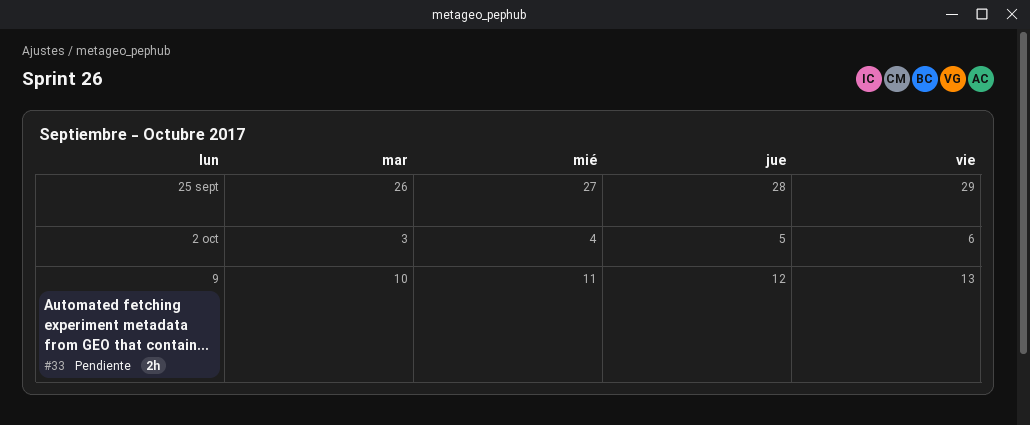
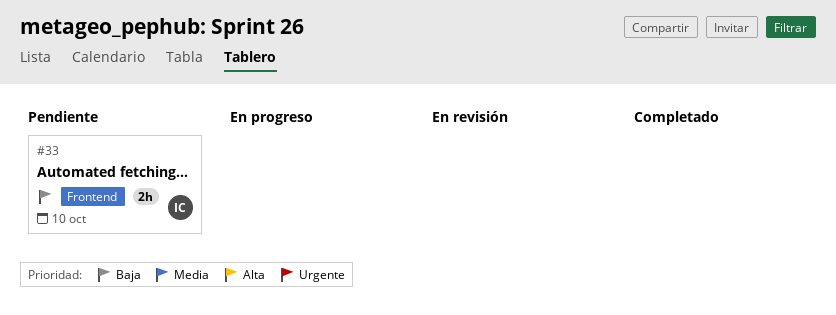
#33, due: Oct 9 -> Oct 10

